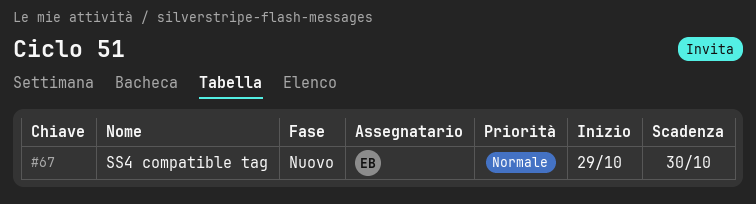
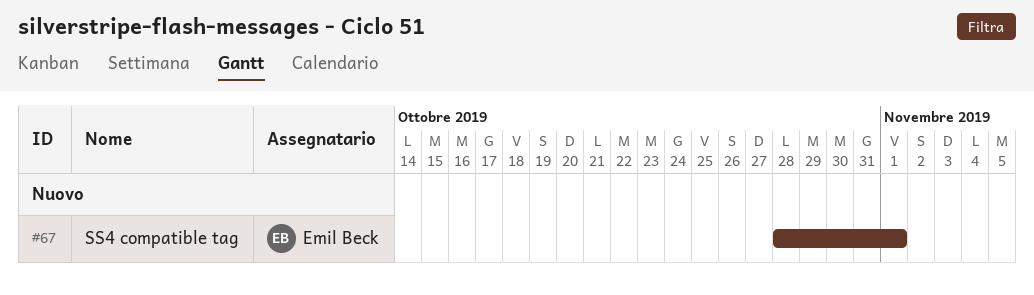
#67, start: Oct 29 -> Oct 28
#67, due: Oct 30 -> Nov 1

